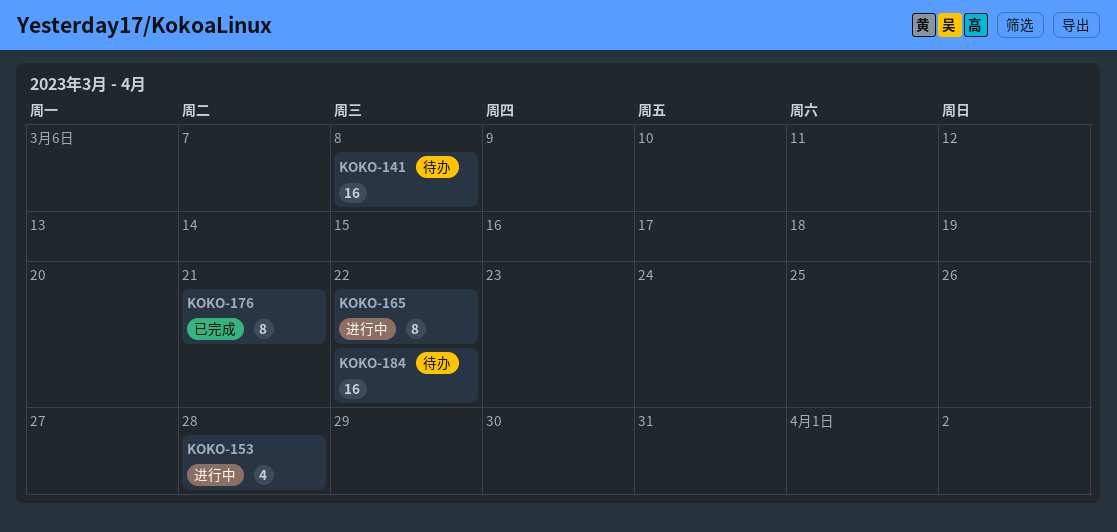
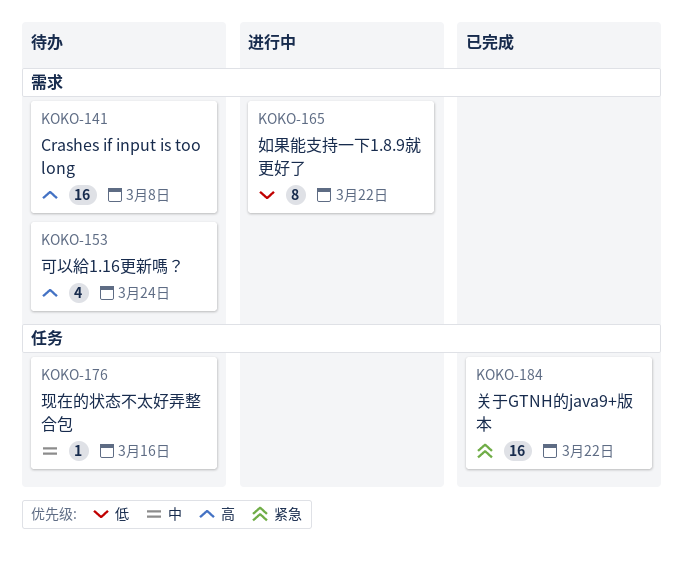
KOKO-153, status: 进行中 -> 待办
KOKO-153, due: Mar 28 -> Mar 24
KOKO-176, status: 已完成 -> 待办
KOKO-176, estimate: 8 -> 1
KOKO-176, due: Mar 21 -> Mar 16
KOKO-184, status: 待办 -> 已完成

